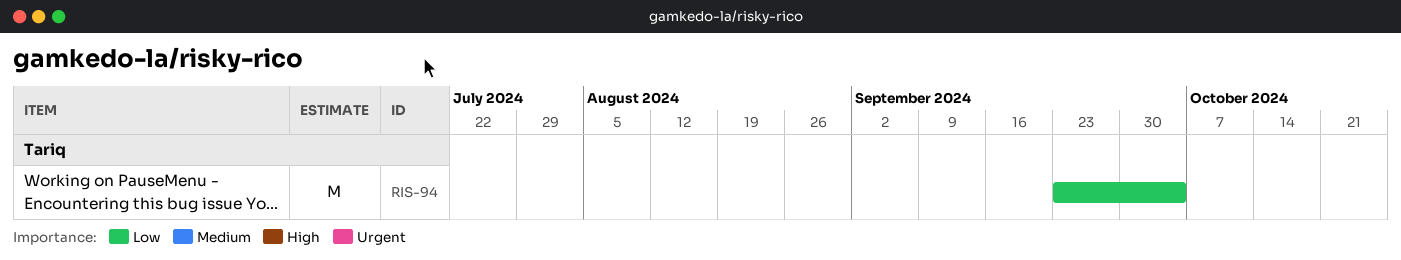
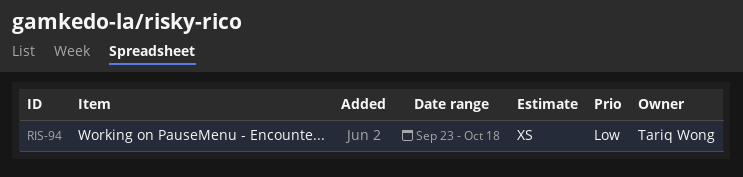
RIS-94, estimate: M -> XS
RIS-94, due: Oct 4 -> Oct 18

